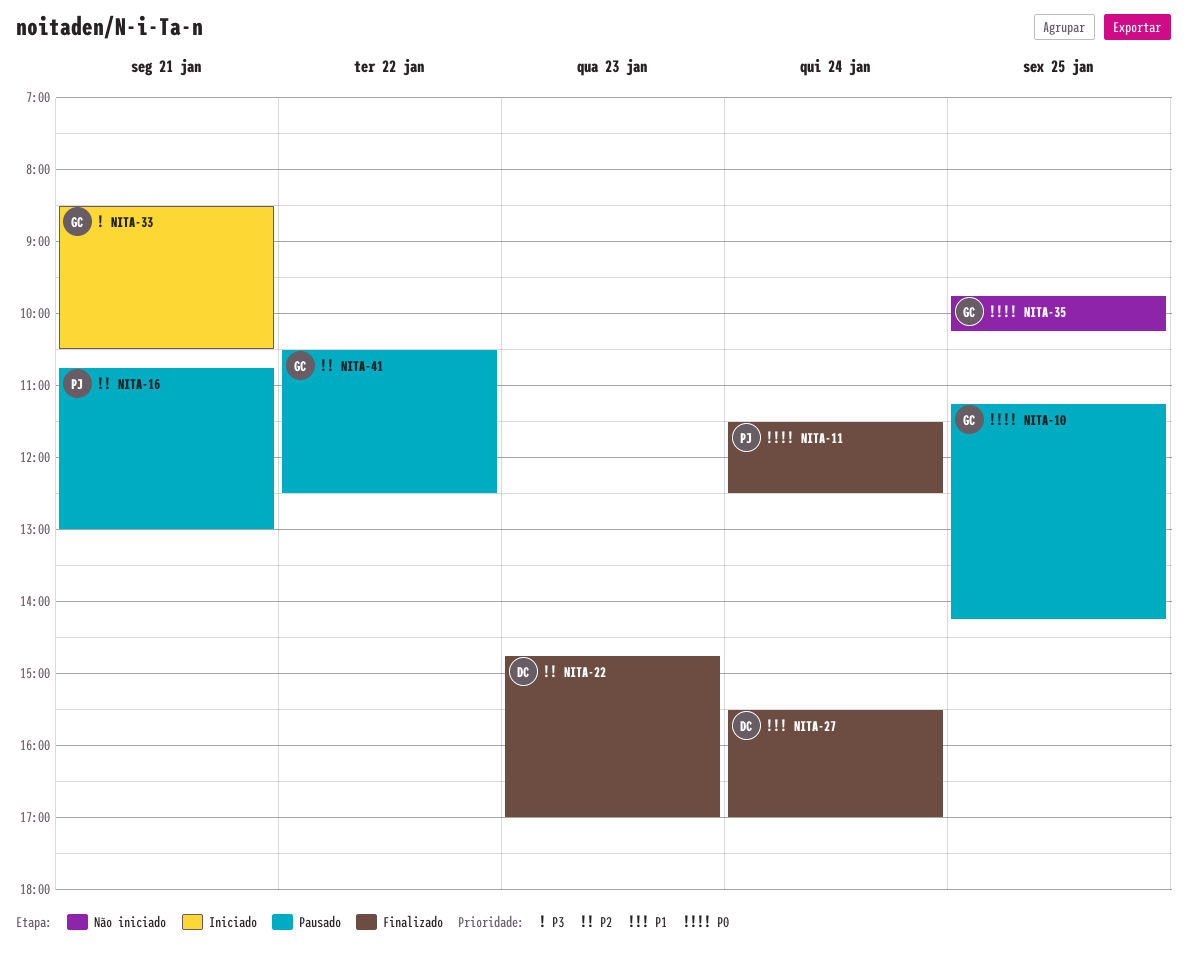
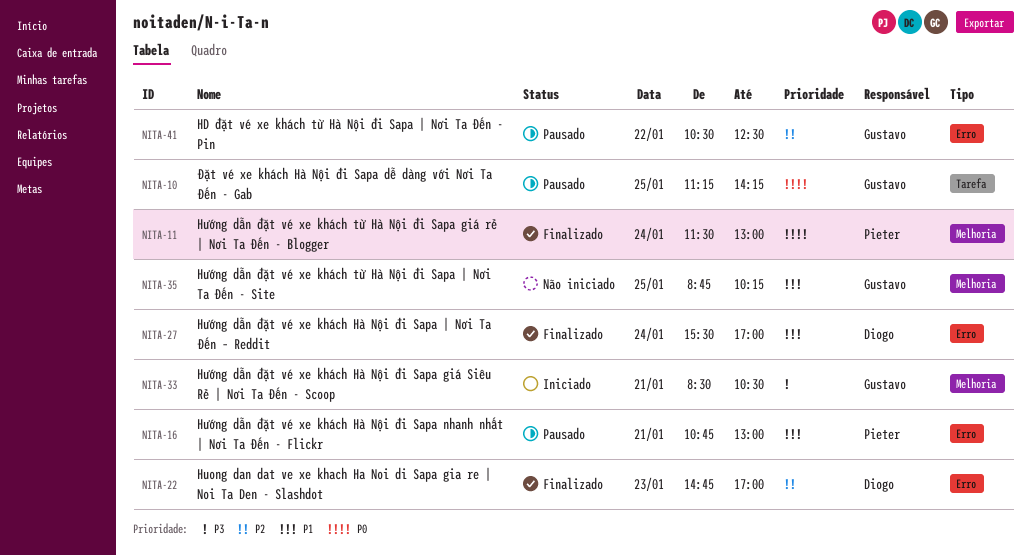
NITA-11, ends: 12:30 -> 13:00
NITA-16, priority: P2 -> P1
NITA-35, priority: P0 -> P1
NITA-35, begins: 09:45 -> 08:45

